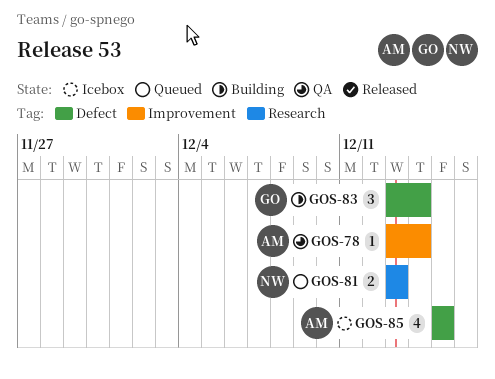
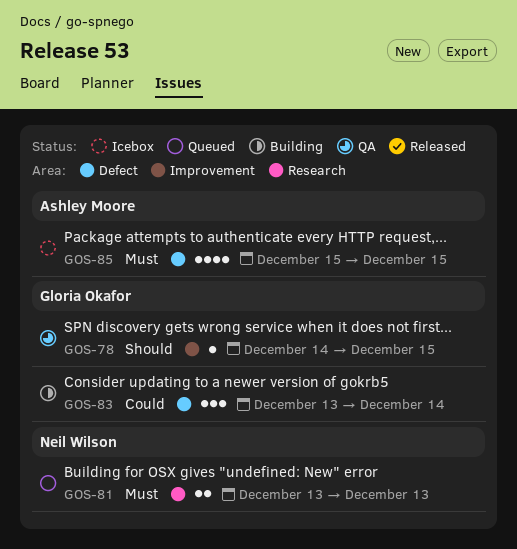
GOS-78, owner: Ashley Moore -> Gloria Okafor
GOS-78, start: Dec 13 -> Dec 14
GOS-78, due: Dec 14 -> Dec 15

